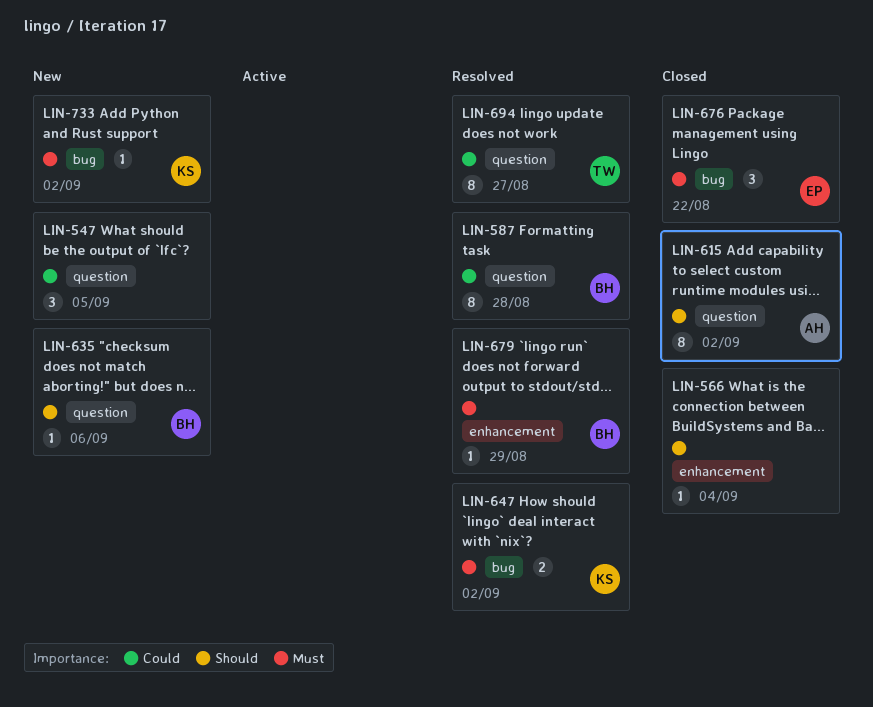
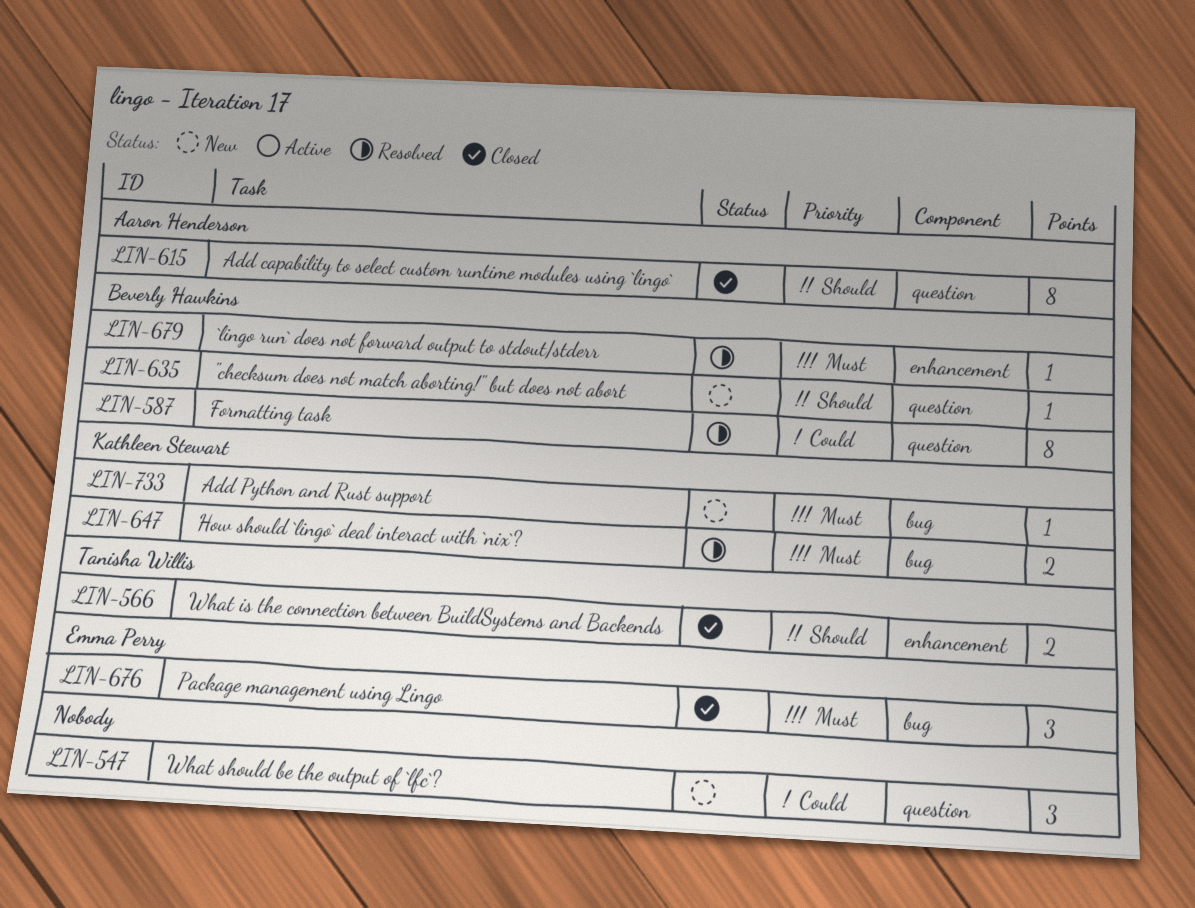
LIN-566, owner: none -> Tanisha Willis
LIN-566, estimate: 1 -> 2
LIN-694: present -> none

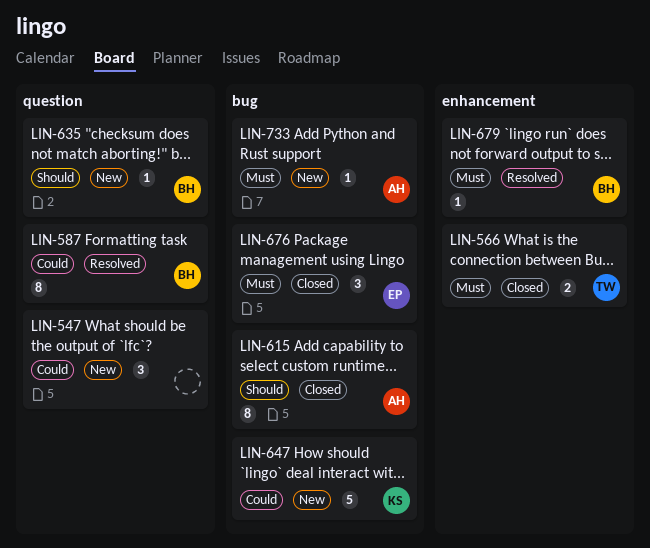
LIN-566, priority: Should -> Must
LIN-615, label: question -> bug
LIN-647, status: Resolved -> New
LIN-647, priority: Must -> Could
LIN-647, estimate: 2 -> 5
LIN-733, owner: Kathleen Stewart -> Aaron Henderson

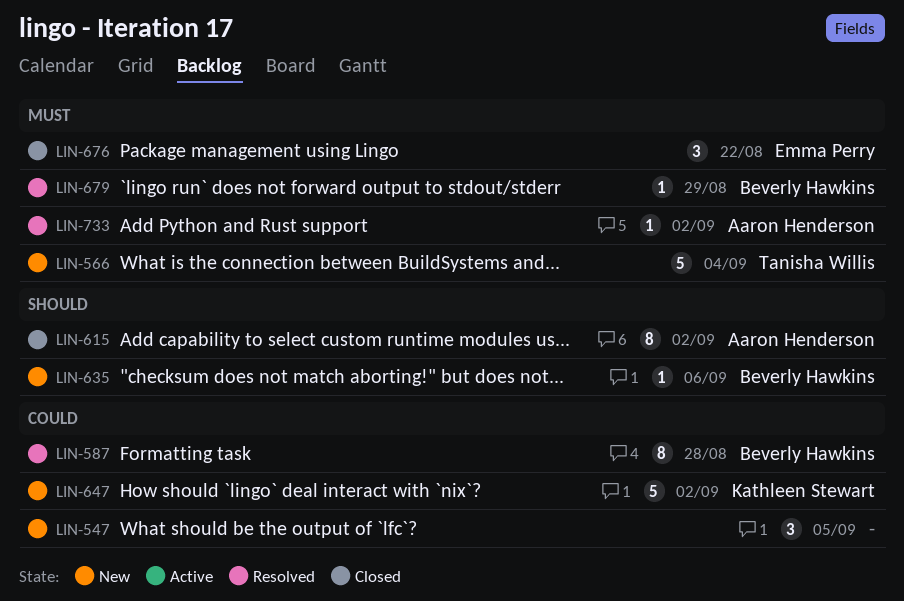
LIN-566, status: Closed -> New
LIN-566, estimate: 2 -> 5
LIN-733, status: New -> Resolved

